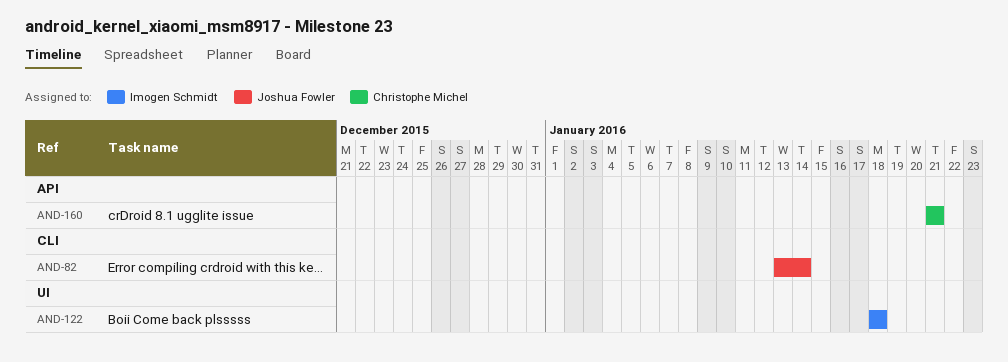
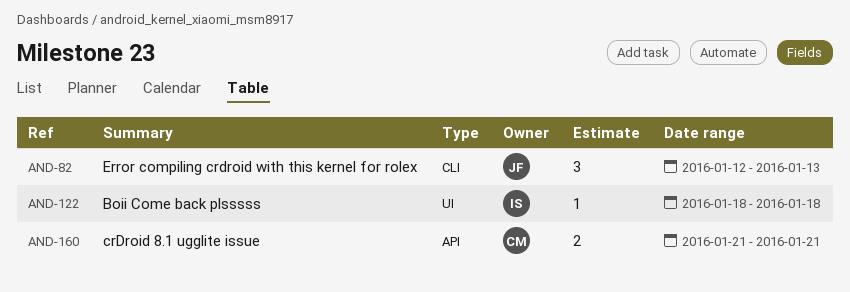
AND-82, start: Jan 13 -> Jan 12
AND-82, due: Jan 14 -> Jan 13

